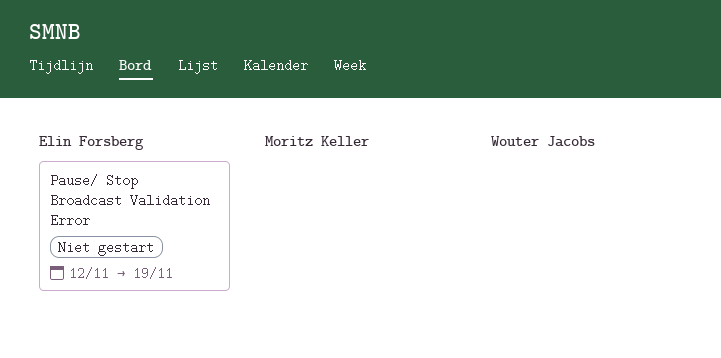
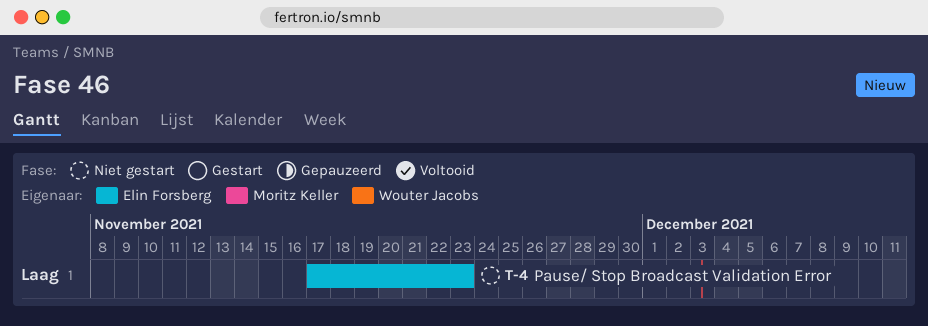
Pause/ Stop Broadcast Validation Error, start: Nov 12 -> Nov 17
Pause/ Stop Broadcast Validation Error, due: Nov 19 -> Nov 23

